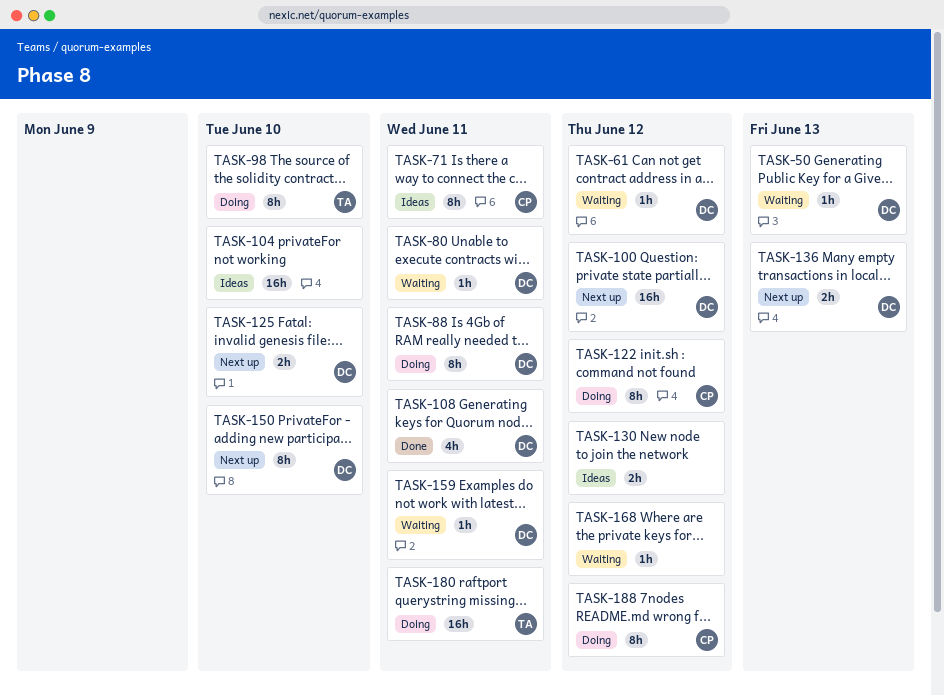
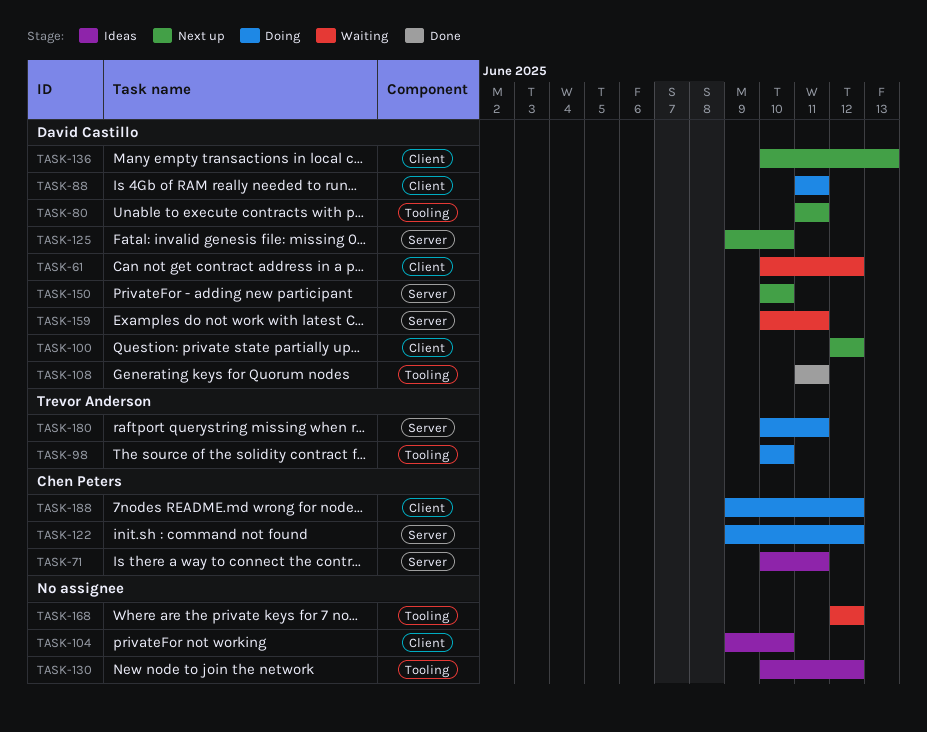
TASK-50: present -> none
TASK-80, status: Waiting -> Next up

